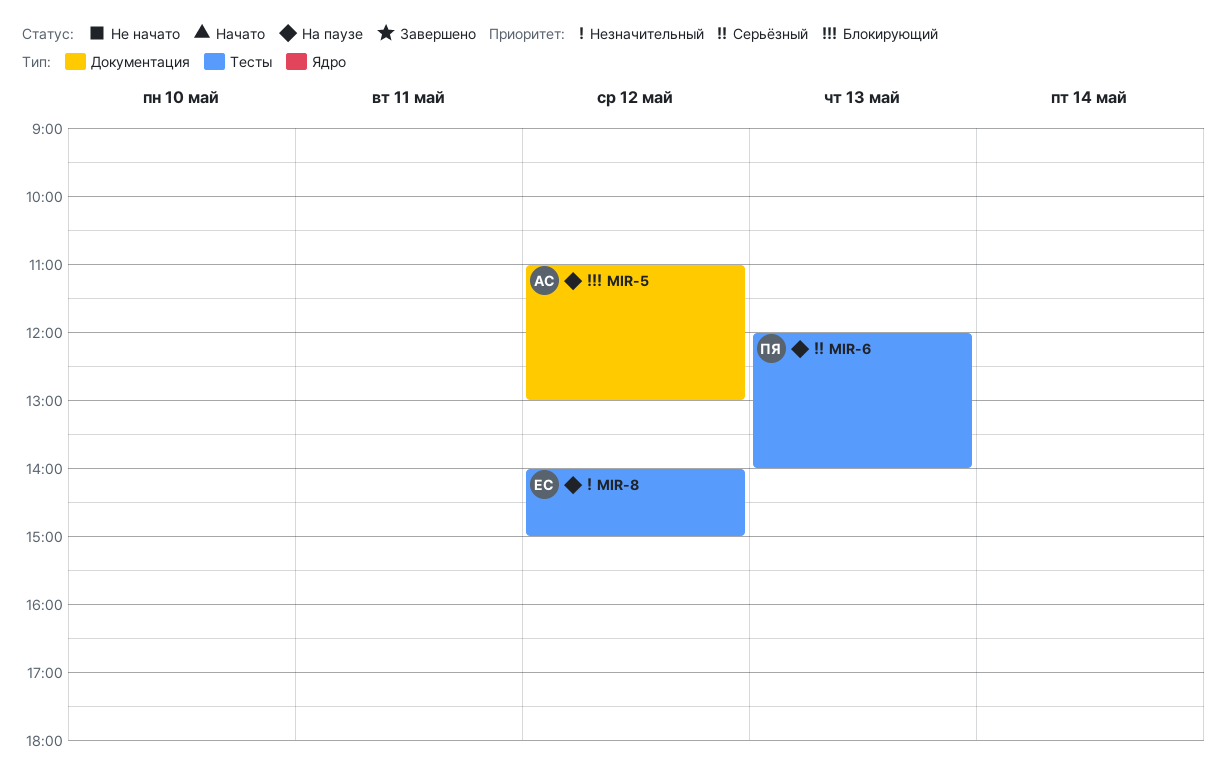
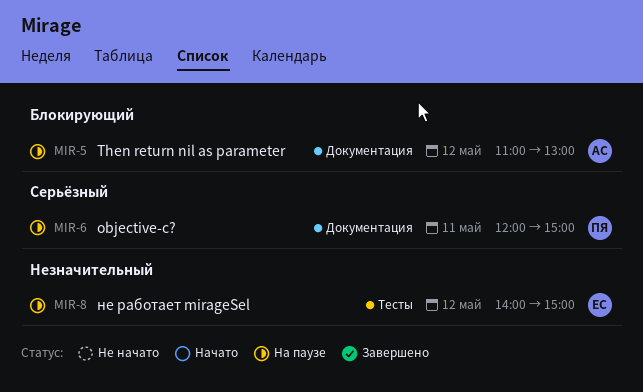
MIR-6, label: Тесты -> Документация
MIR-6, day: May 13 -> May 11
MIR-6, ends: 14:00 -> 15:00

